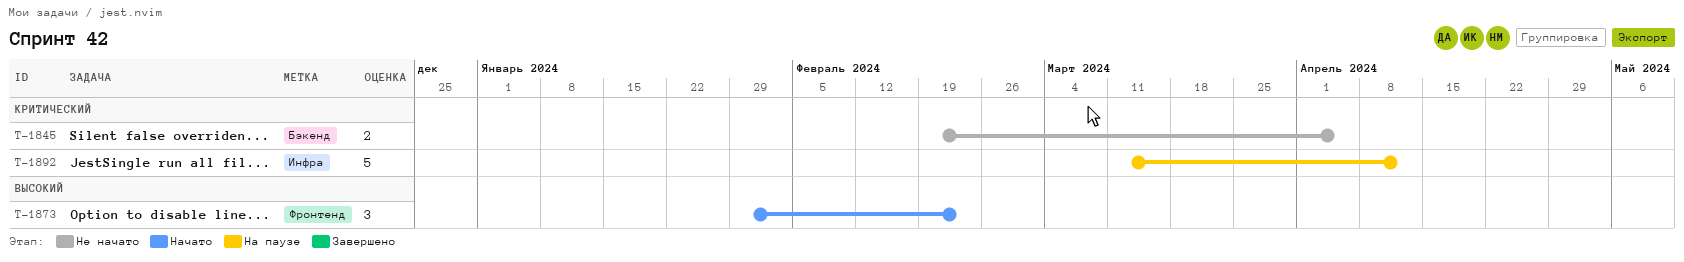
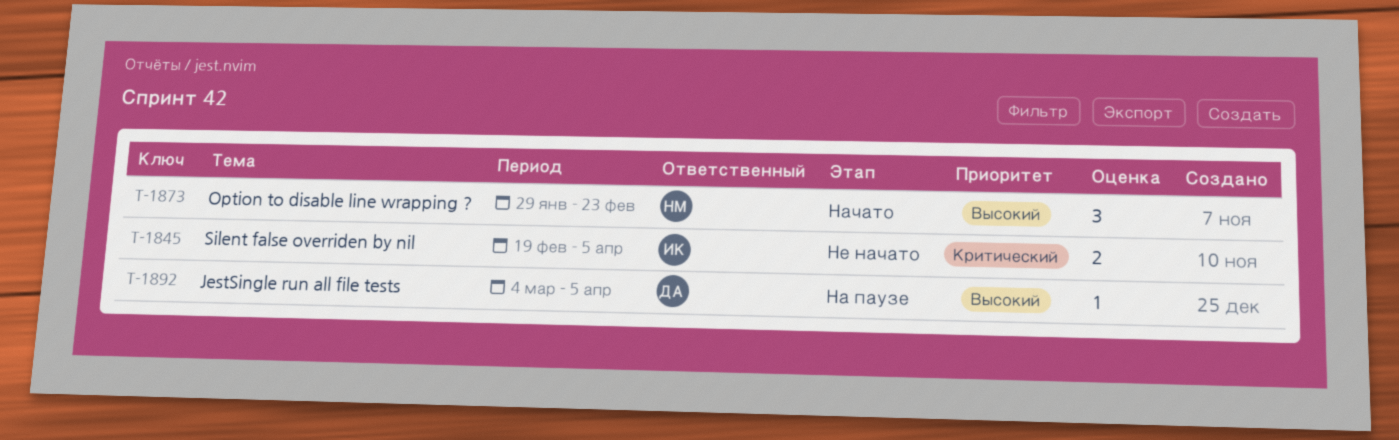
T-1892, priority: Критический -> Высокий
T-1892, estimate: 5 -> 1
T-1892, start: Mar 11 -> Mar 4
T-1892, due: Apr 12 -> Apr 5

